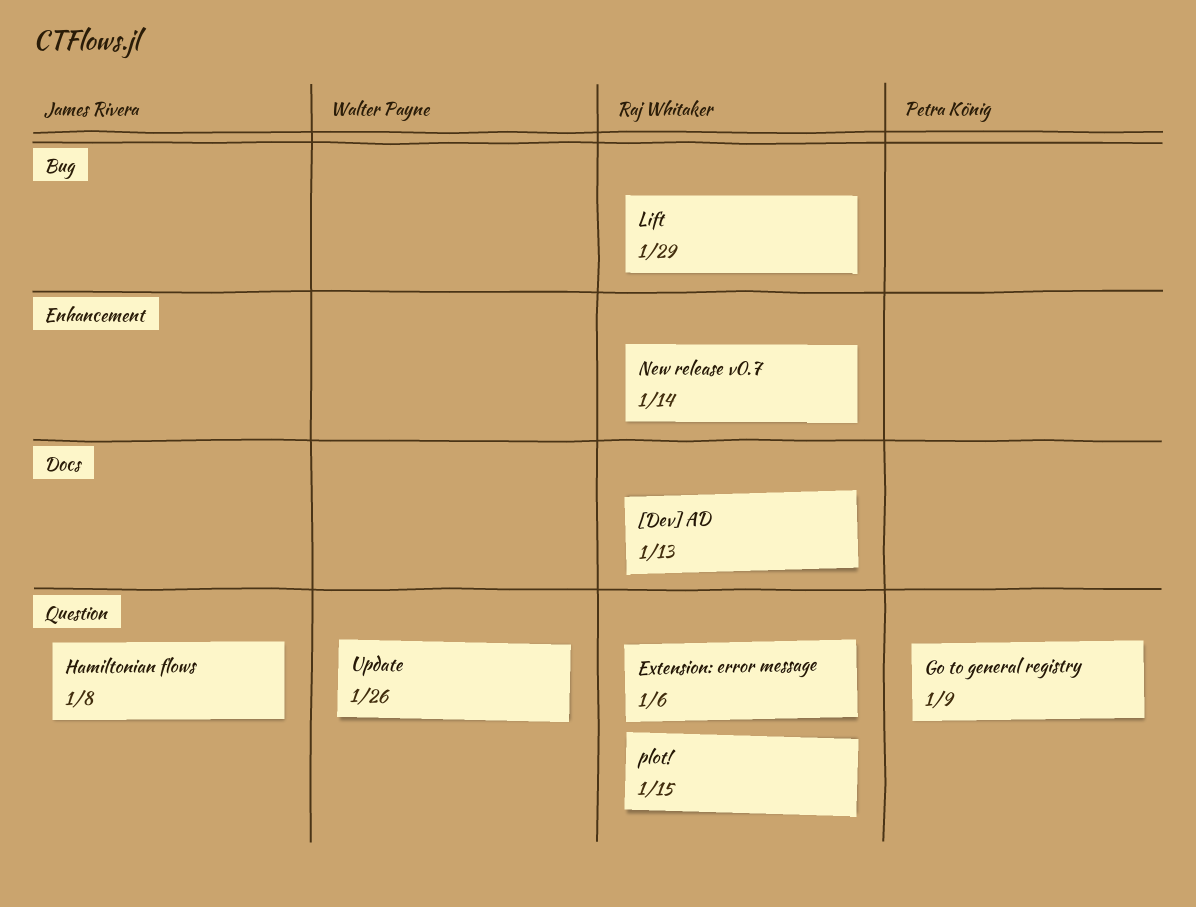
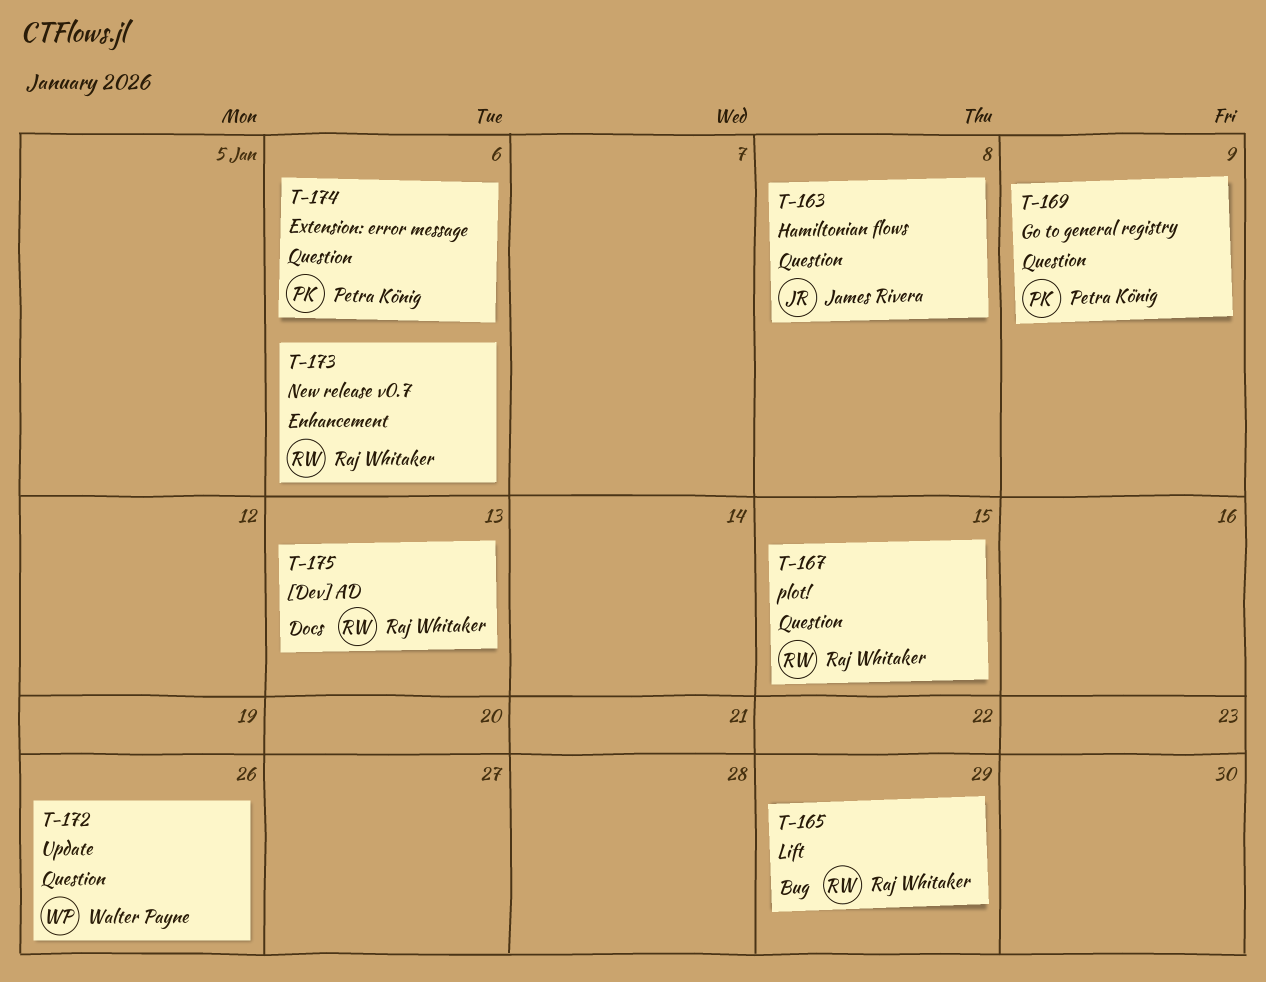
Extension: error message, owner: Raj Whitaker -> Petra König
New release v0.7, due: Jan 14 -> Jan 6

